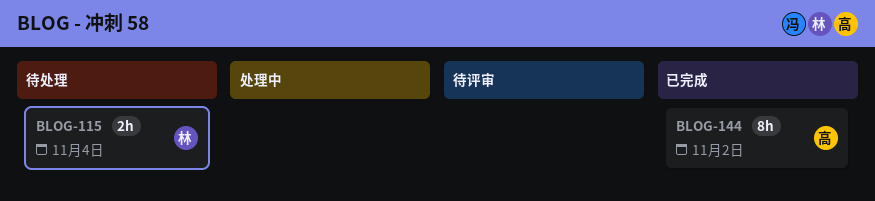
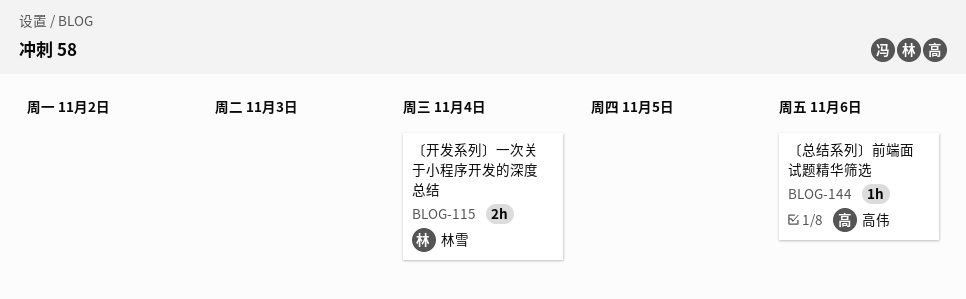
BLOG-144, estimate: 8h -> 1h
BLOG-144, due: Nov 2 -> Nov 6

